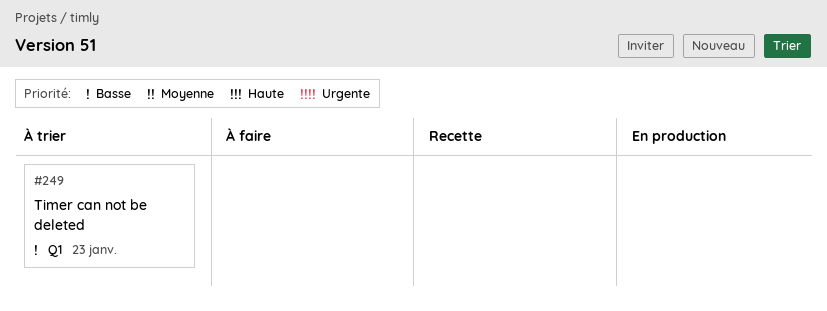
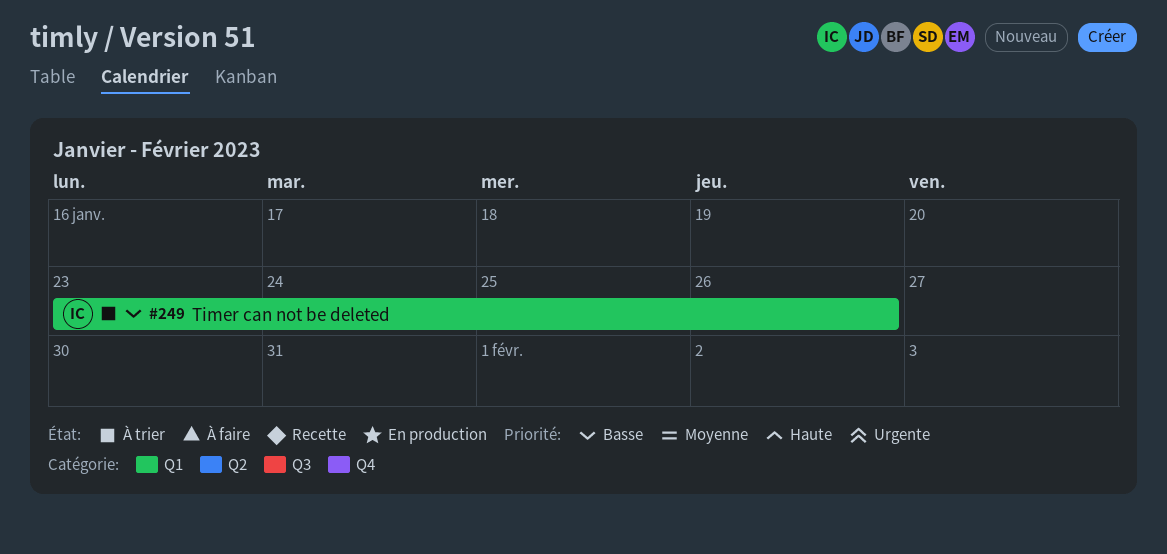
#249, due: Jan 23 -> Jan 26

